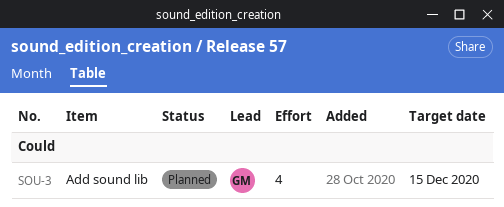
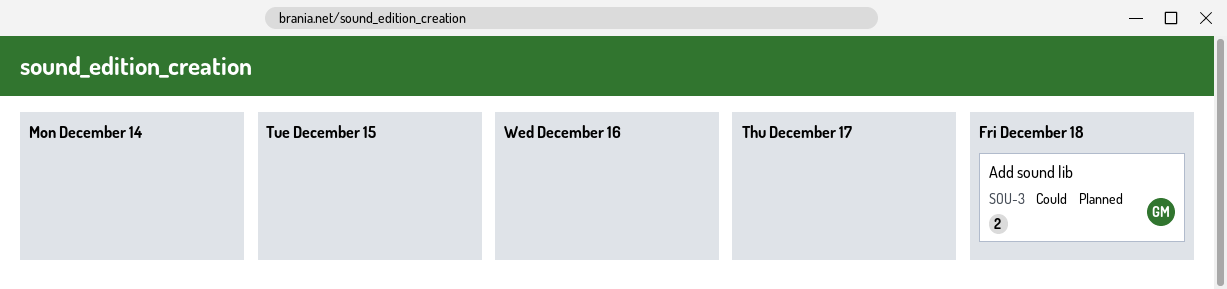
SOU-3, estimate: 4 -> 2
SOU-3, due: Dec 15 -> Dec 18

